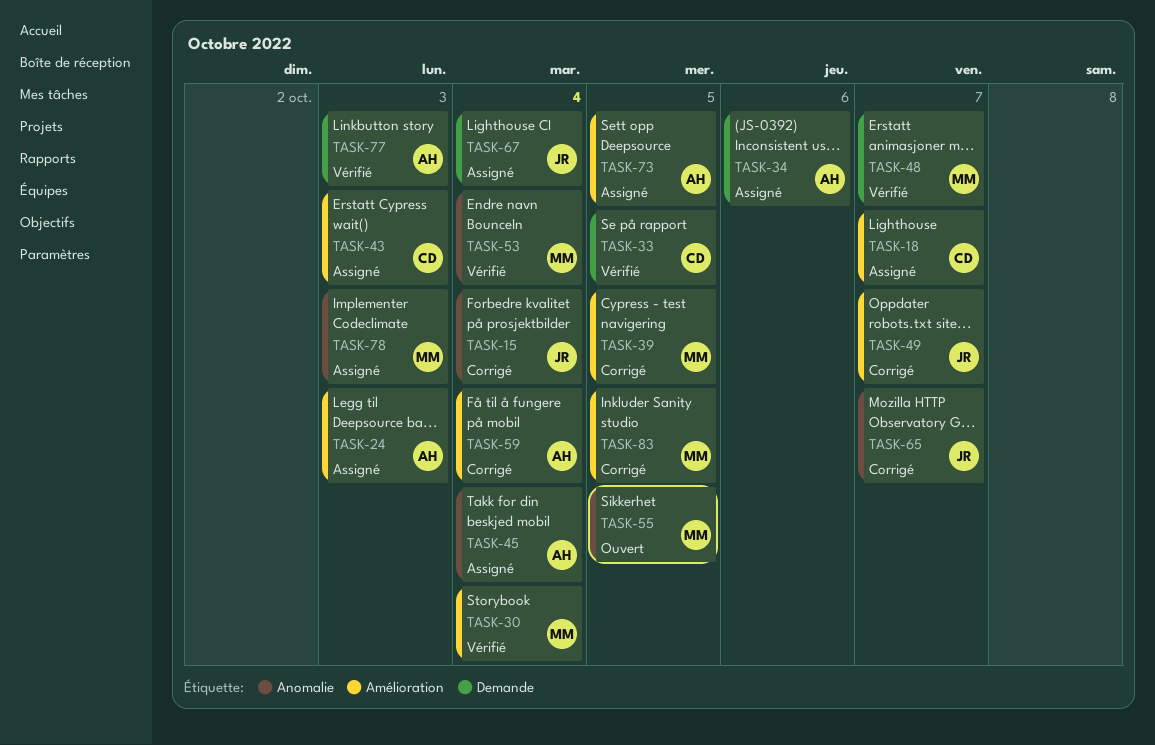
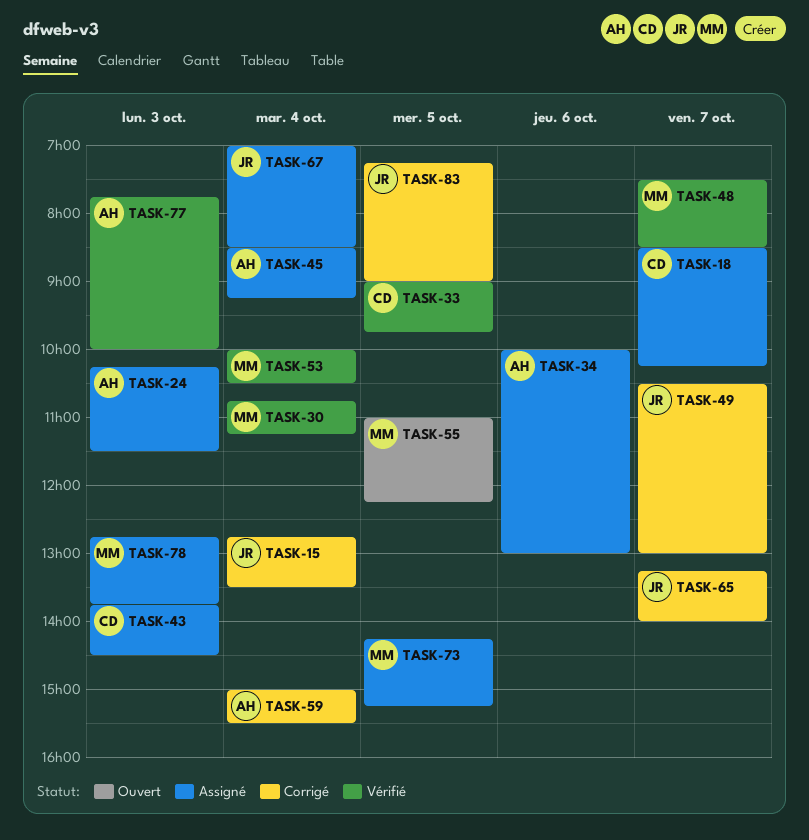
TASK-39: present -> none
TASK-73, owner: AH -> MM
TASK-83, owner: MM -> JR

